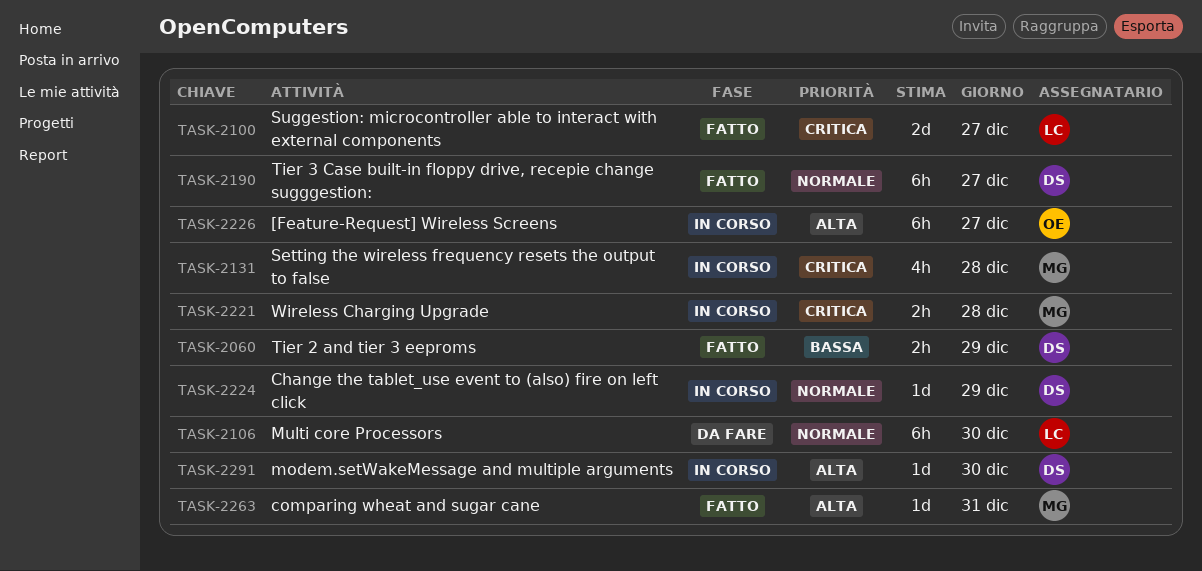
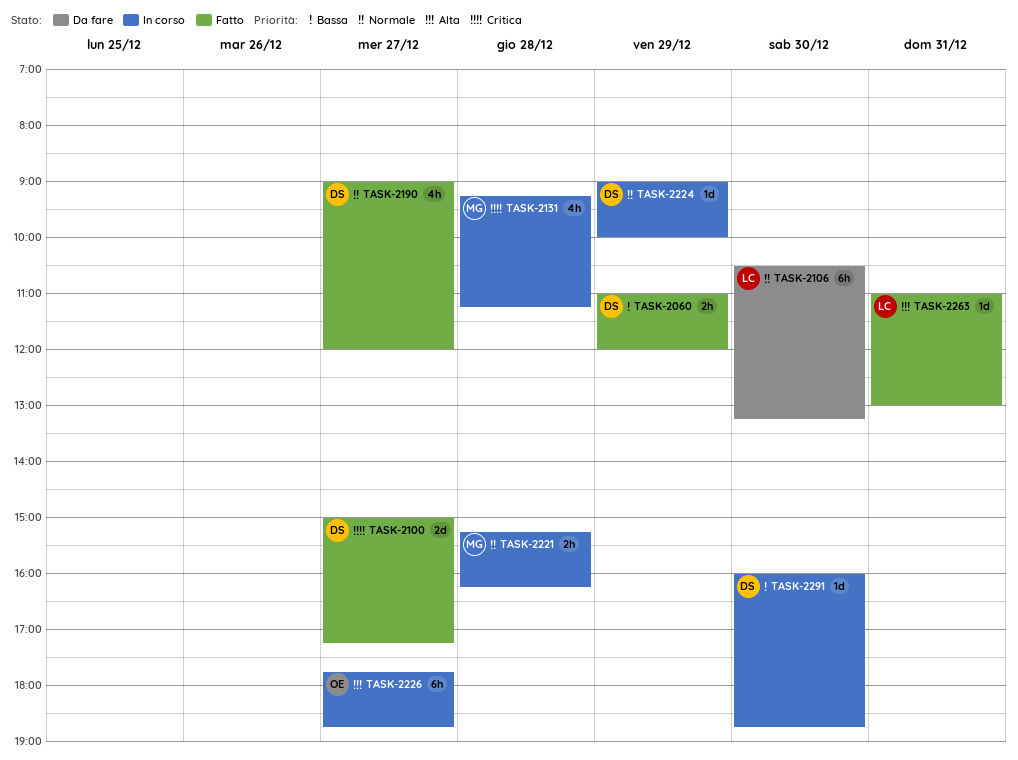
TASK-2100, owner: LC -> DS
TASK-2190, estimate: 6h -> 4h
TASK-2221, priority: Critica -> Normale
TASK-2263, owner: MG -> LC
TASK-2291, priority: Alta -> Bassa

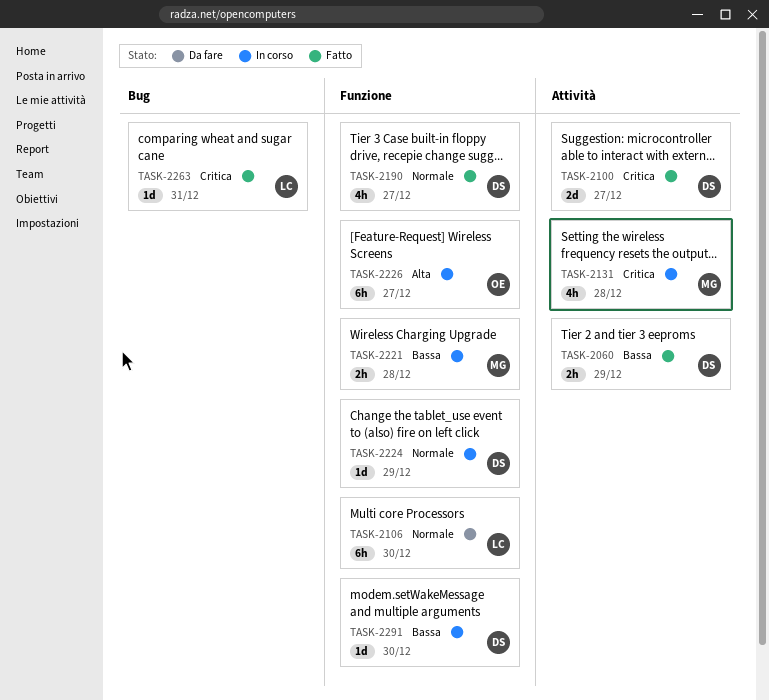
TASK-2221, priority: Normale -> Bassa
TASK-2263, priority: Alta -> Critica

